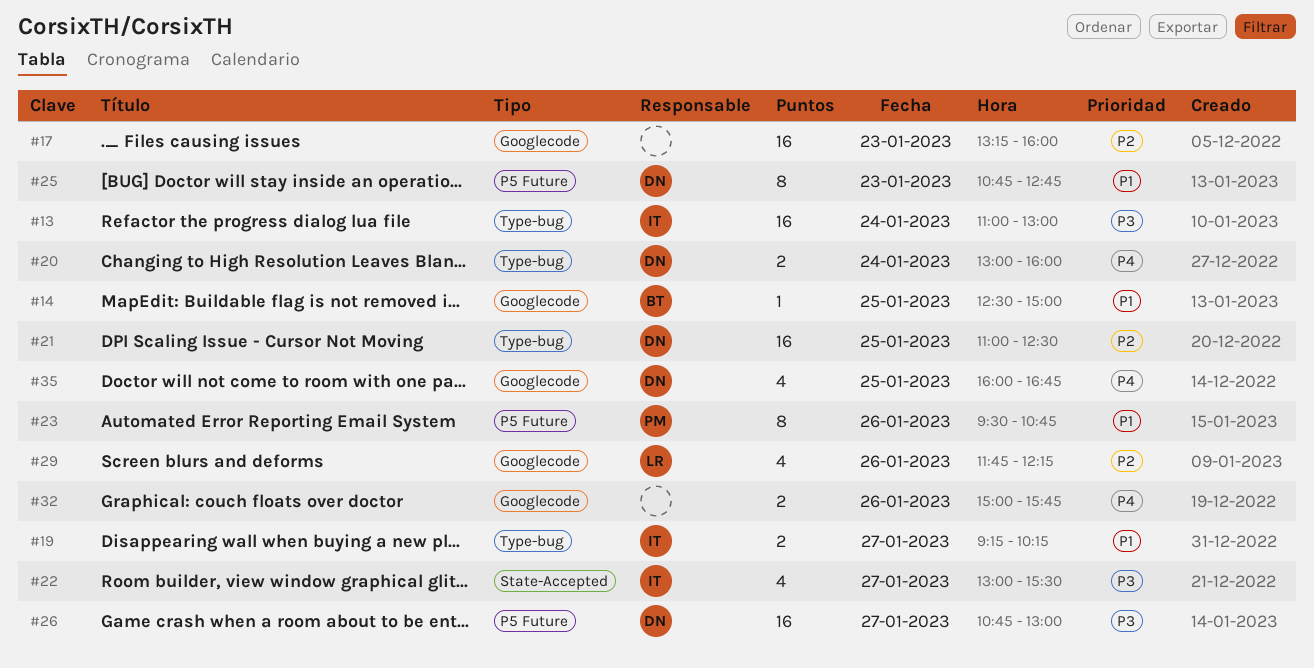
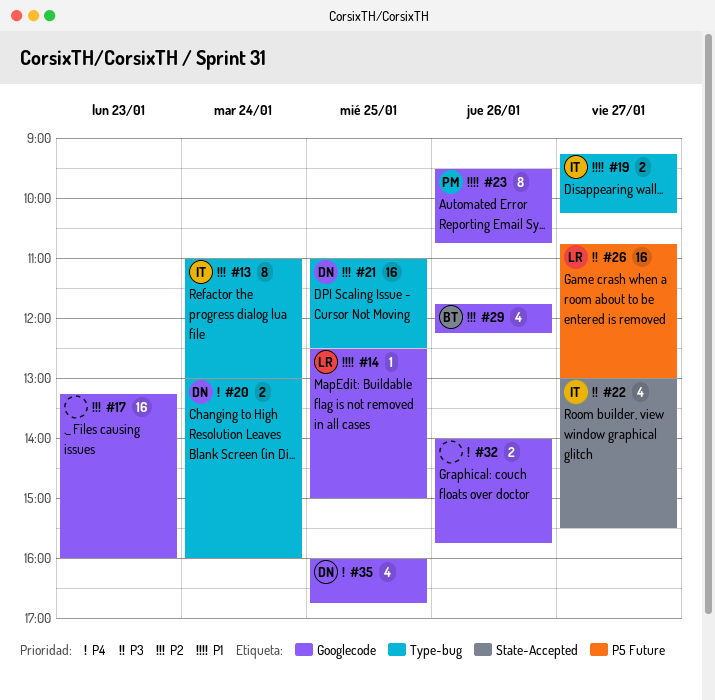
#13, priority: P3 -> P2
#13, estimate: 16 -> 8
#14, owner: BT -> LR
#23, label: P5 Future -> Googlecode
#25: present -> none
#26, owner: DN -> LR
#29, owner: LR -> BT
#32, begins: 15:00 -> 14:00

